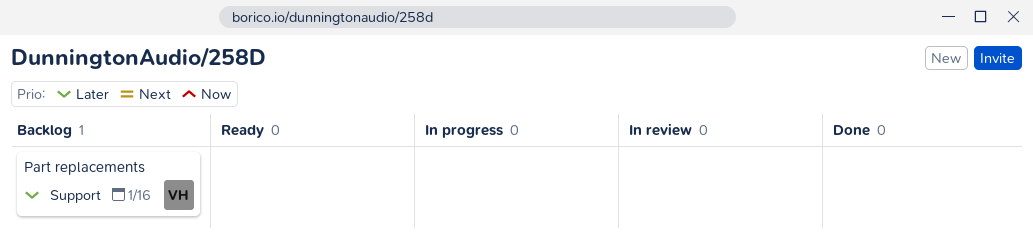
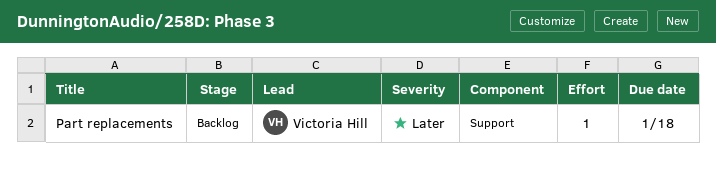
Part replacements, due: Jan 16 -> Jan 18

